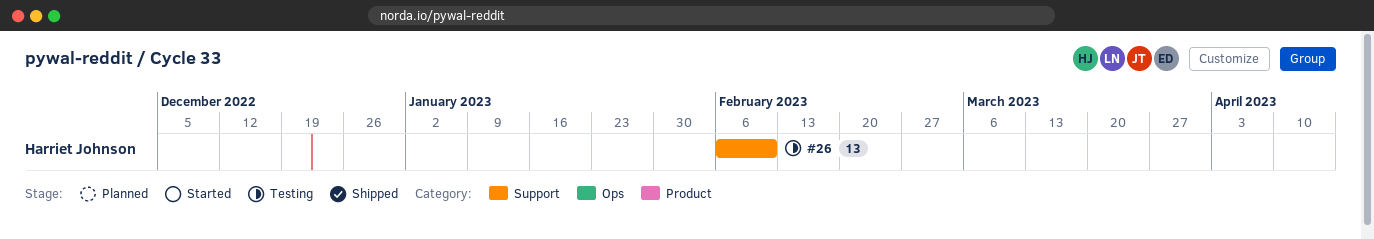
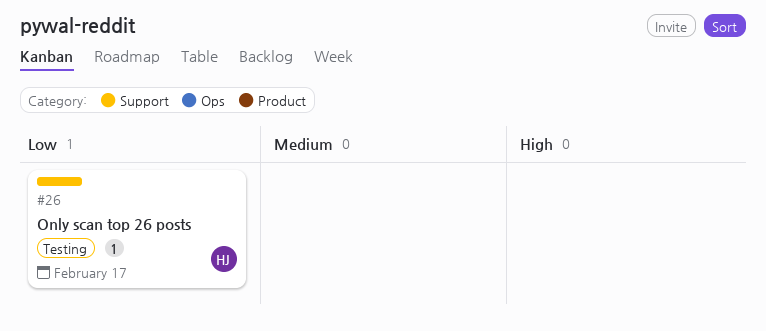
#26, estimate: 13 -> 1
#26, due: Feb 10 -> Feb 17

